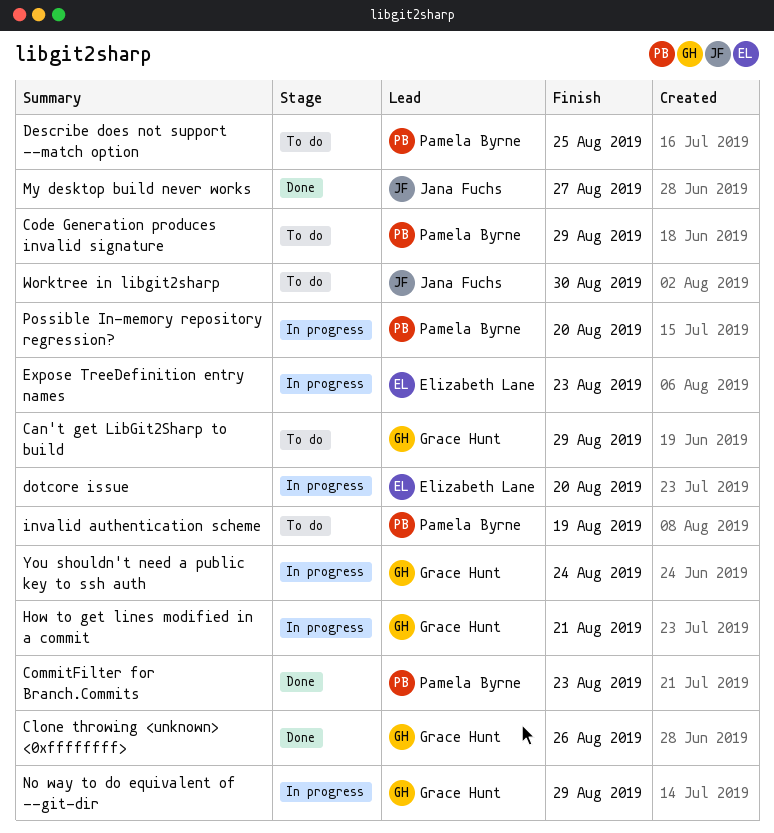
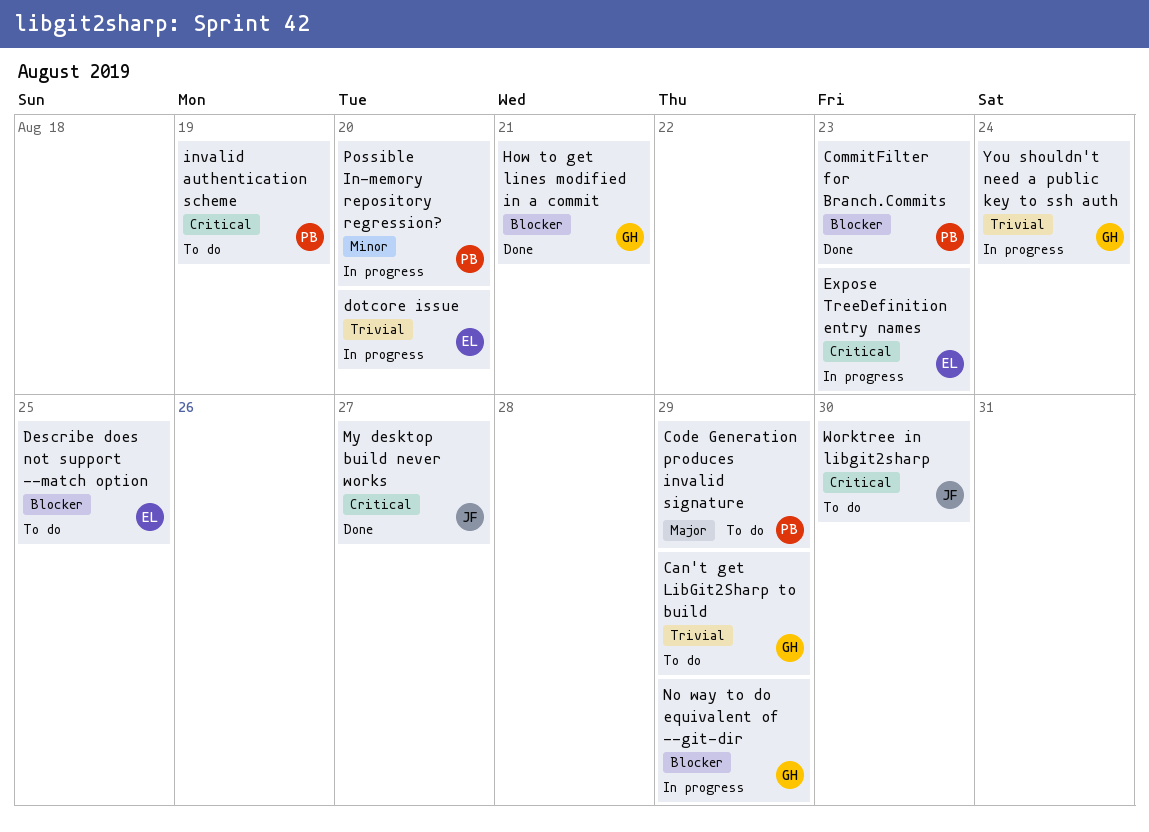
Clone throwing <unknown> <0xffffffff>: present -> none
Describe does not support --match option, owner: Pamela Byrne -> Elizabeth Lane
How to get lines modified in a commit, status: In progress -> Done

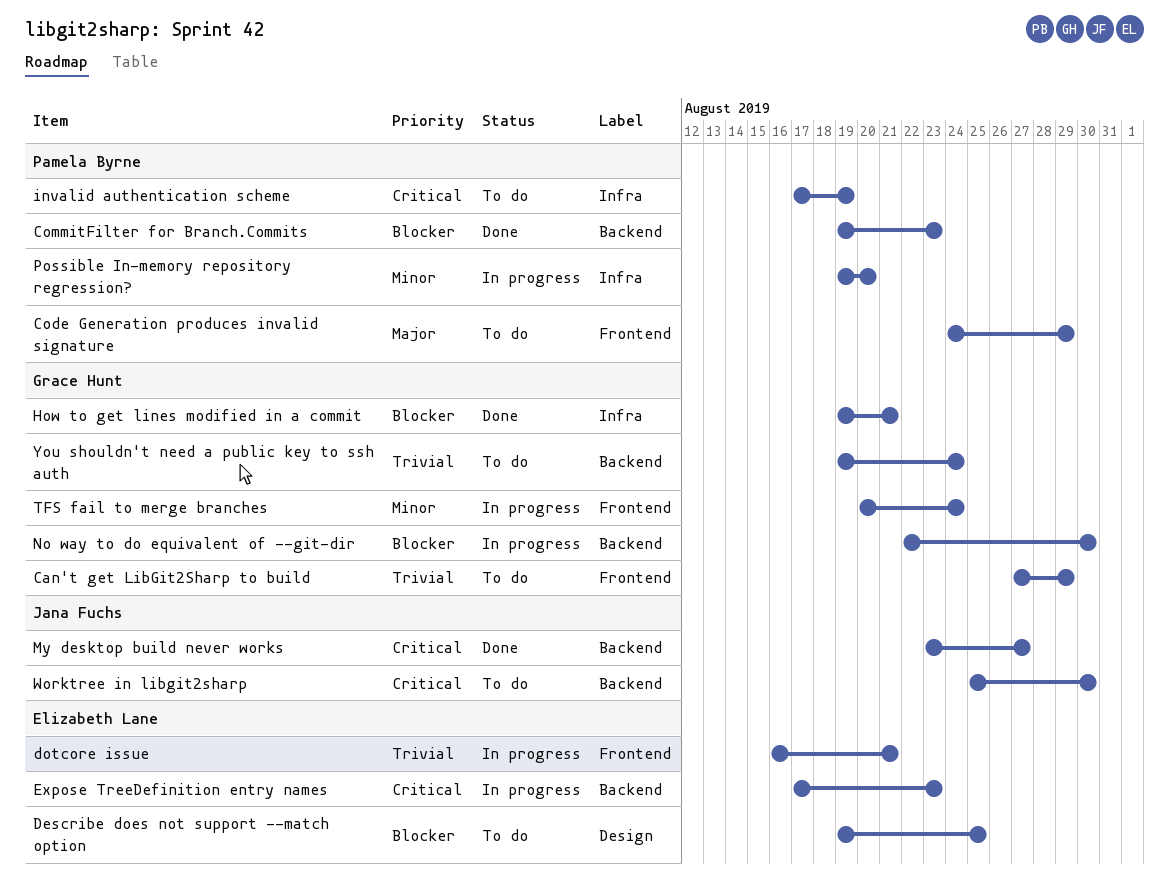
dotcore issue, due: Aug 20 -> Aug 21
No way to do equivalent of --git-dir, due: Aug 29 -> Aug 30
TFS fail to merge branches: none -> present
You shouldn't need a public key to ssh auth, status: In progress -> To do

